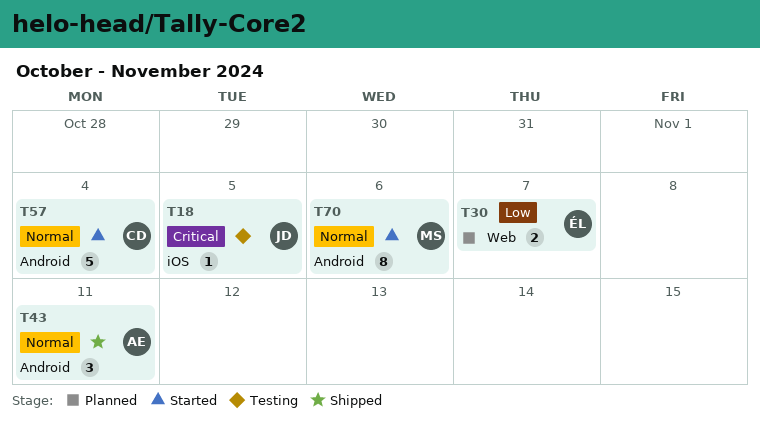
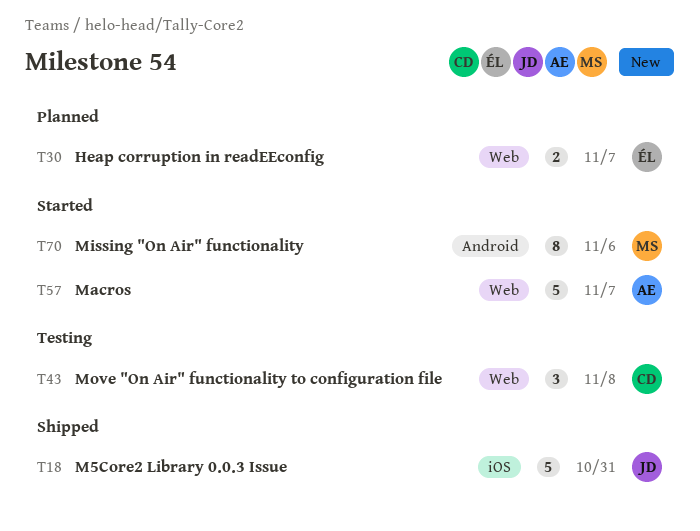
T18, status: Testing -> Shipped
T18, estimate: 1 -> 5
T18, due: Nov 5 -> Oct 31
T43, status: Shipped -> Testing
T43, owner: AE -> CD
T43, label: Android -> Web
T43, due: Nov 11 -> Nov 8
T57, owner: CD -> AE
T57, label: Android -> Web
T57, due: Nov 4 -> Nov 7

